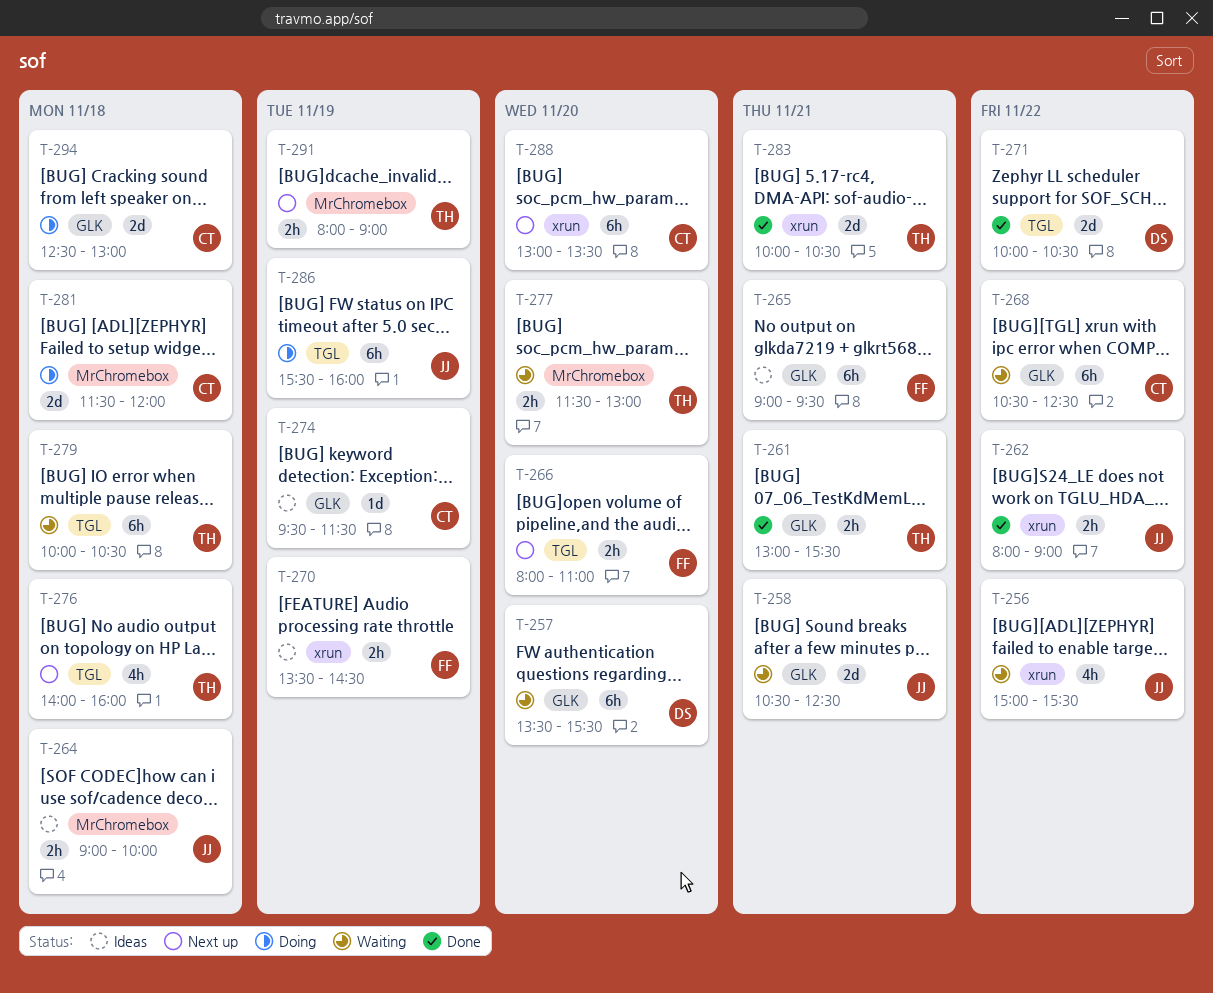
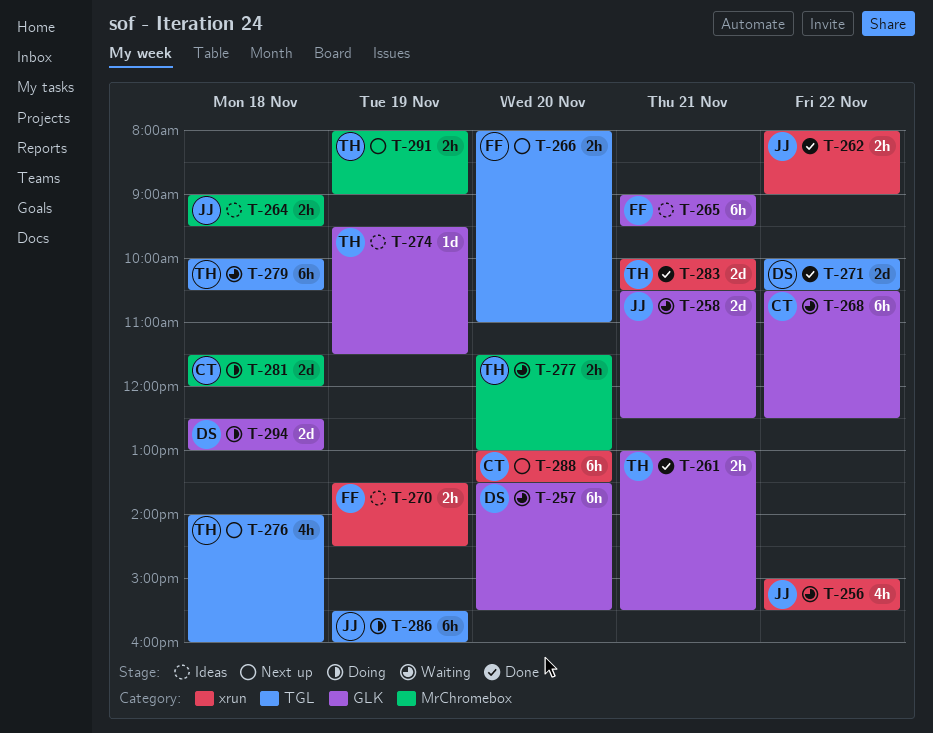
T-264, ends: 10:00 -> 09:30
T-274, owner: CT -> TH
T-294, owner: CT -> DS

